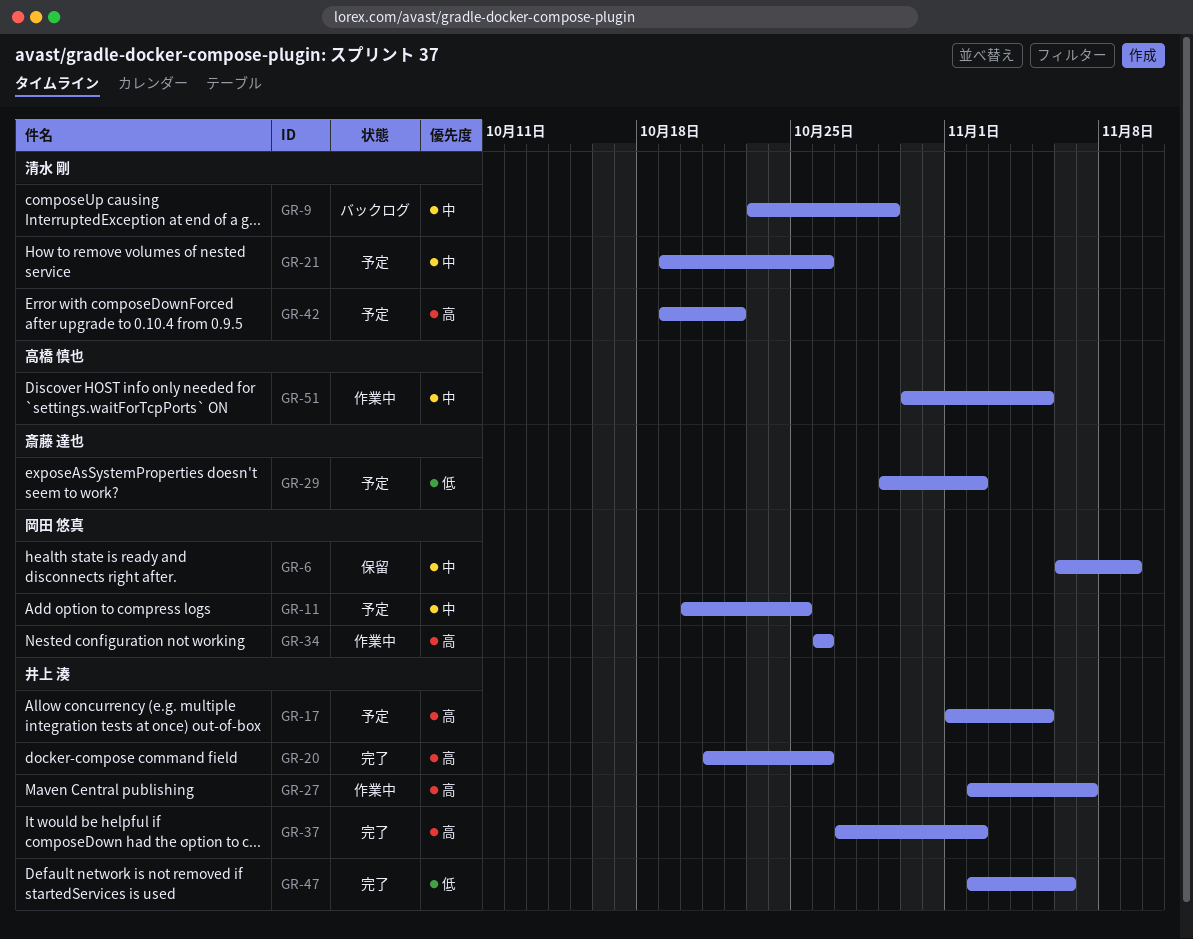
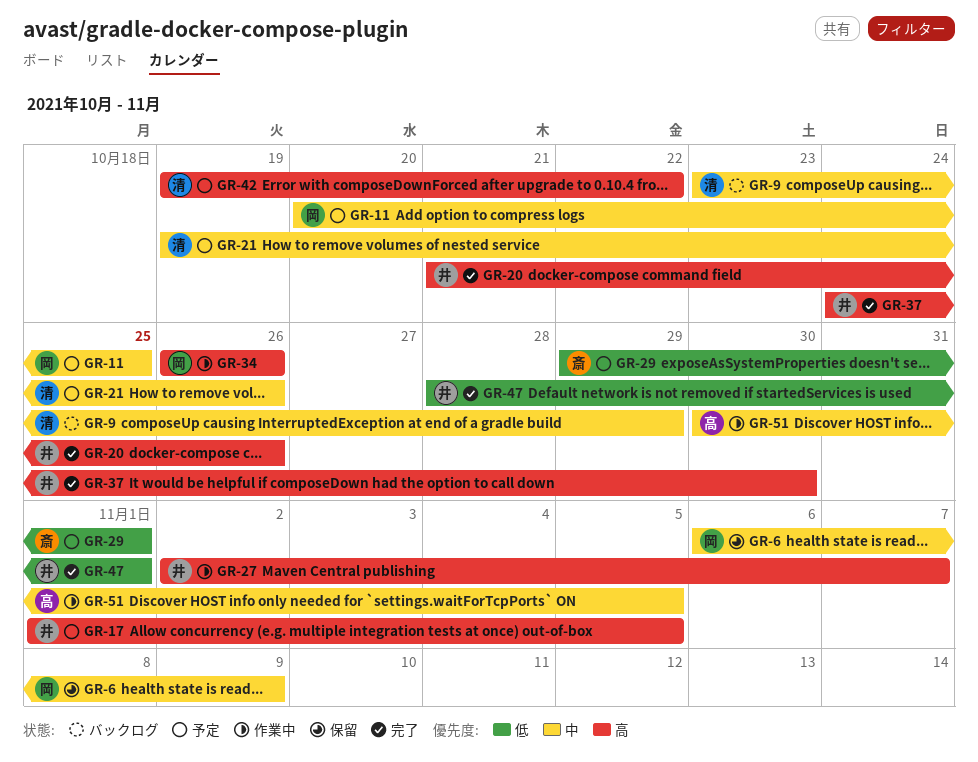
GR-29, due: Nov 2 -> Nov 1
GR-37, start: Oct 27 -> Oct 24
GR-37, due: Nov 2 -> Oct 30
GR-47, start: Nov 2 -> Oct 28
GR-47, due: Nov 6 -> Nov 1

